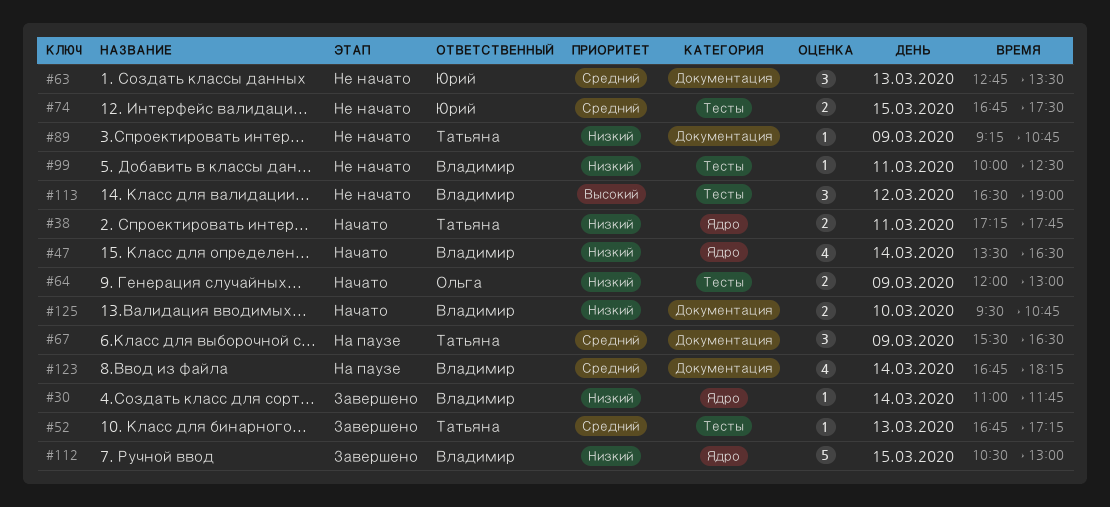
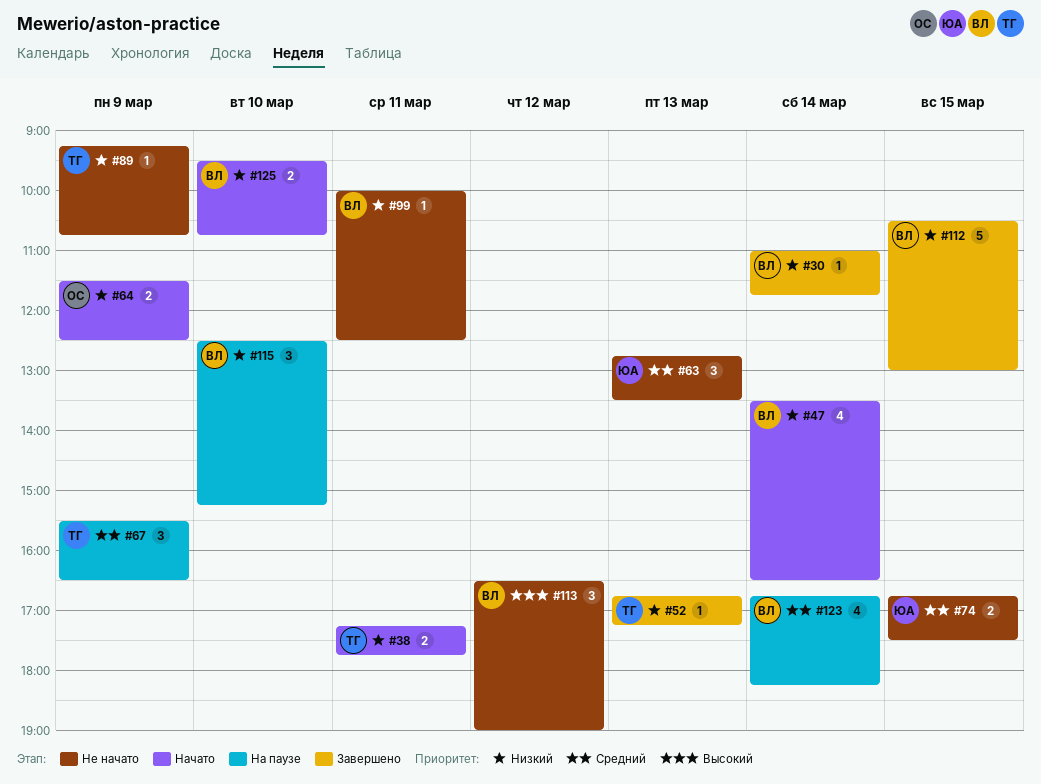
#52, priority: Средний -> Низкий
#64, begins: 12:00 -> 11:30
#64, ends: 13:00 -> 12:30
#115: none -> present

